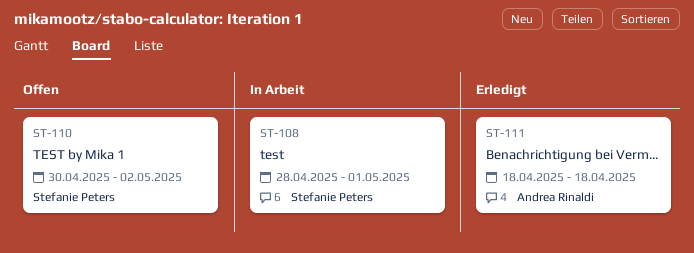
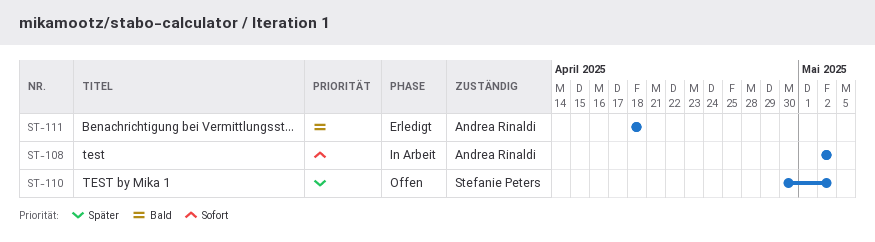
ST-108, owner: Stefanie Peters -> Andrea Rinaldi
ST-108, start: Apr 28 -> May 2
ST-108, due: May 1 -> May 2

